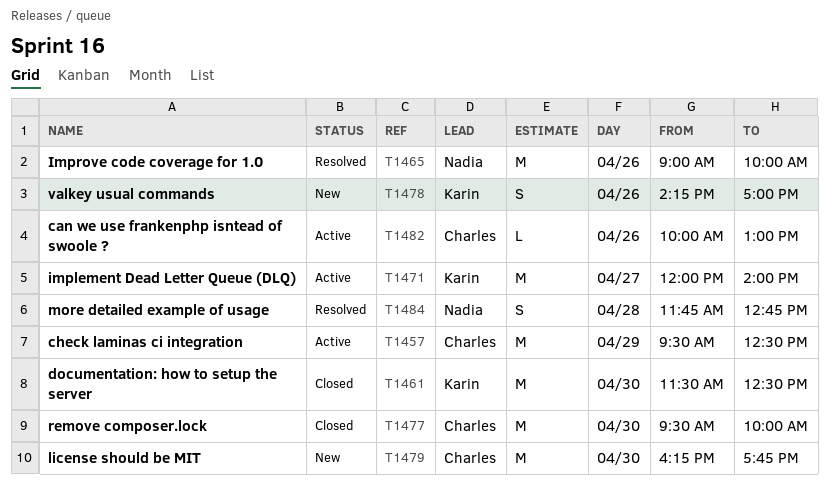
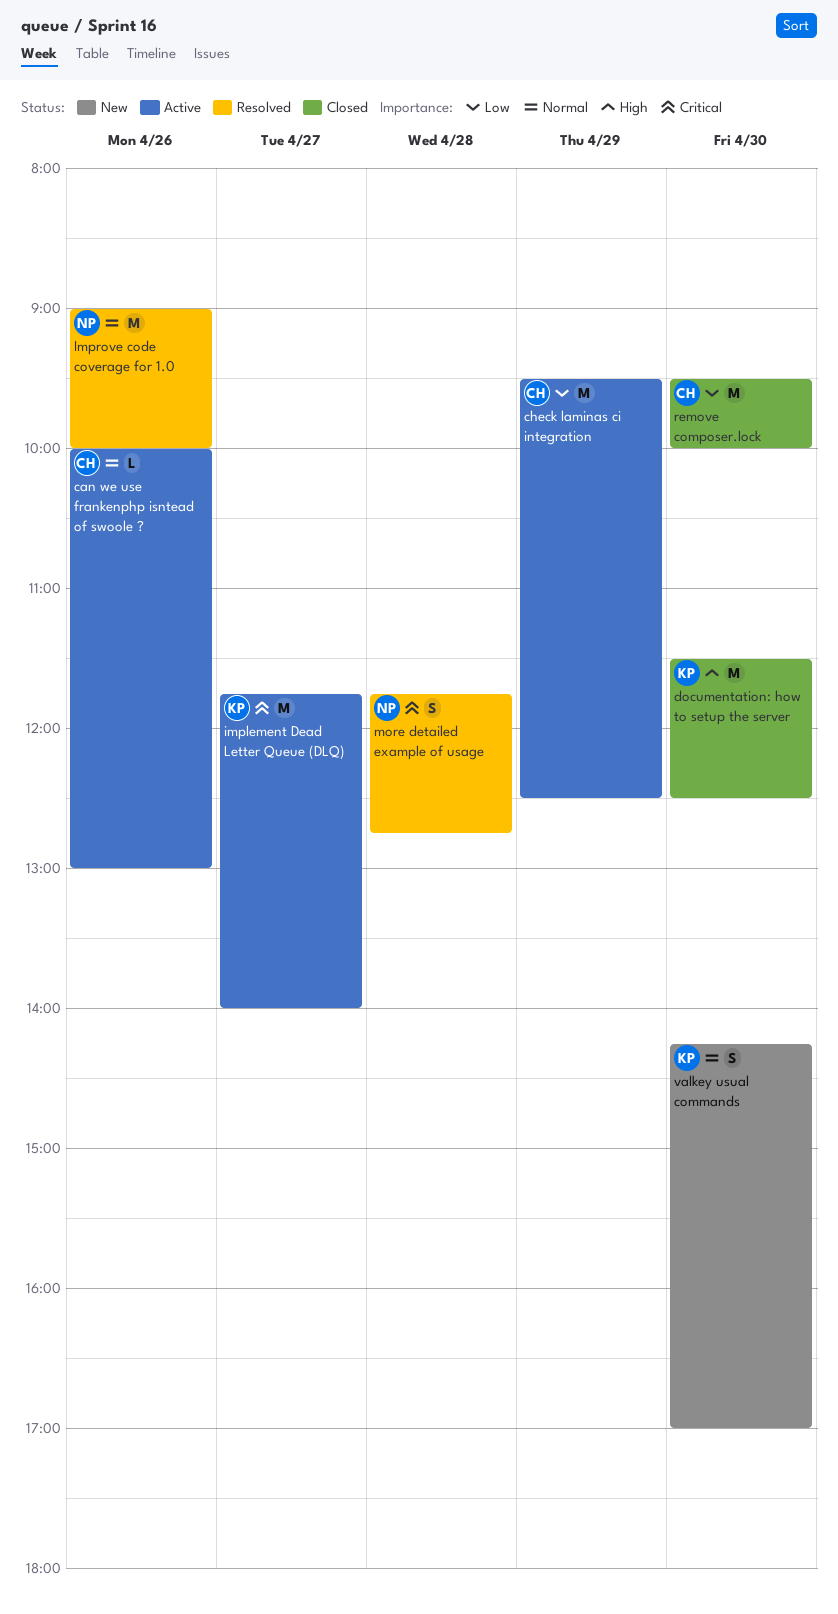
implement Dead Letter Queue (DLQ), begins: 12:00 -> 11:45
license should be MIT: present -> none
valkey usual commands, day: Apr 26 -> Apr 30

